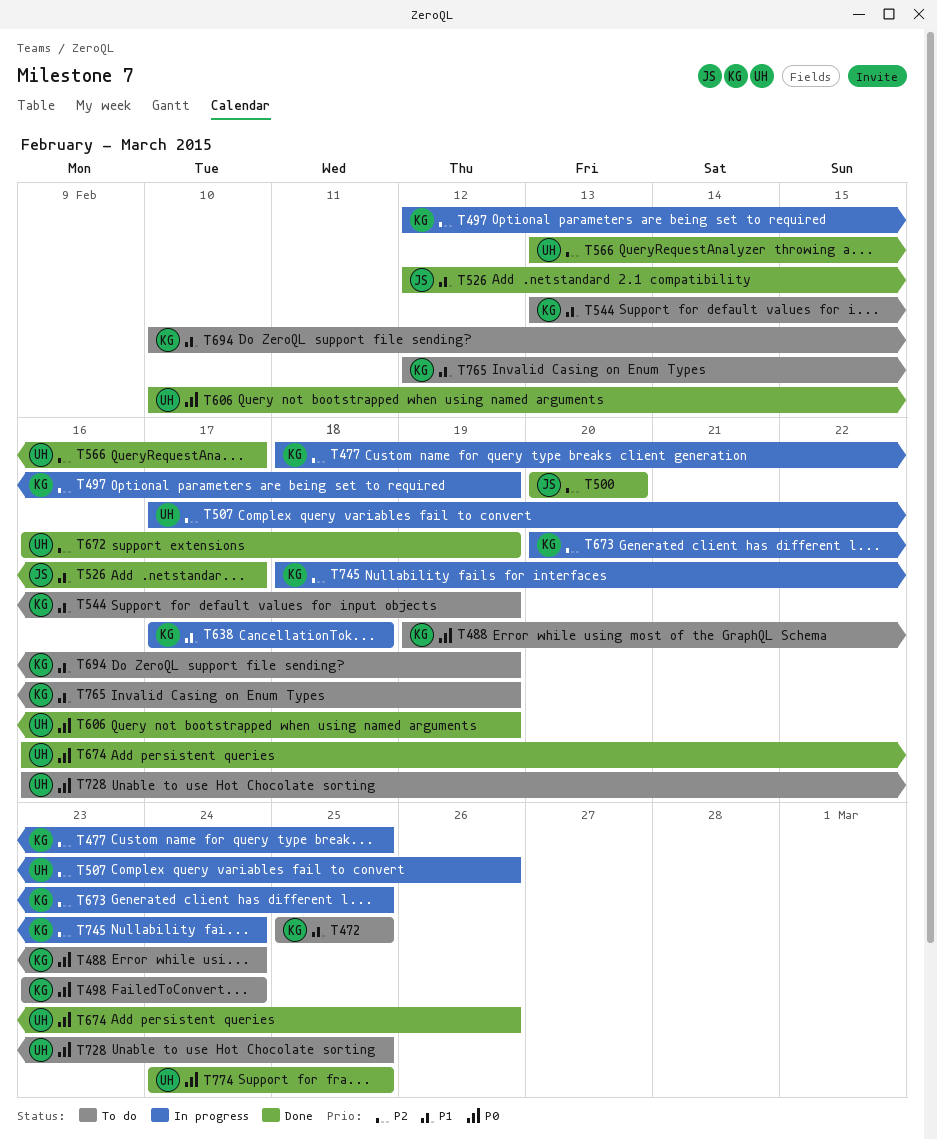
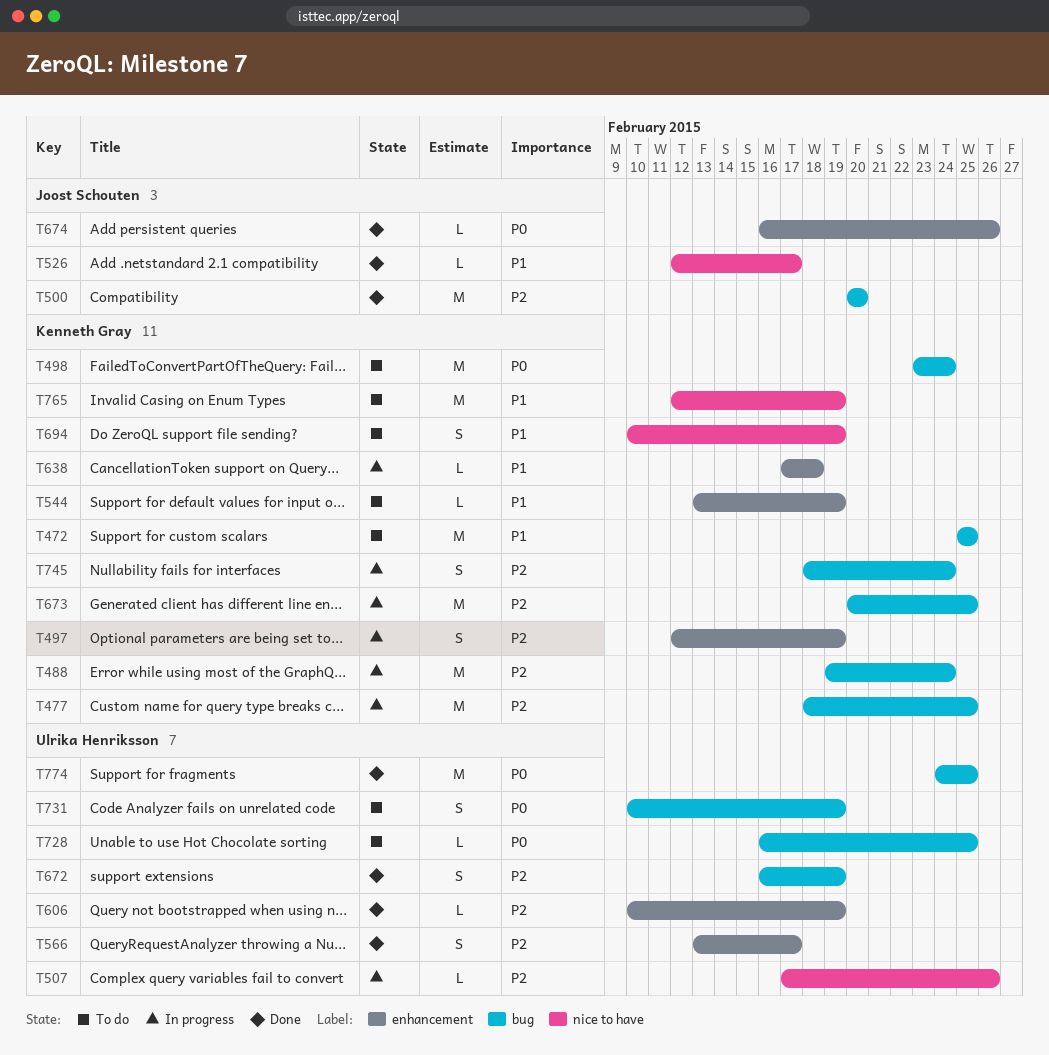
T488, status: To do -> In progress
T488, priority: P0 -> P2
T606, priority: P0 -> P2
T674, owner: Ulrika Henriksson -> Joost Schouten
T731: none -> present

